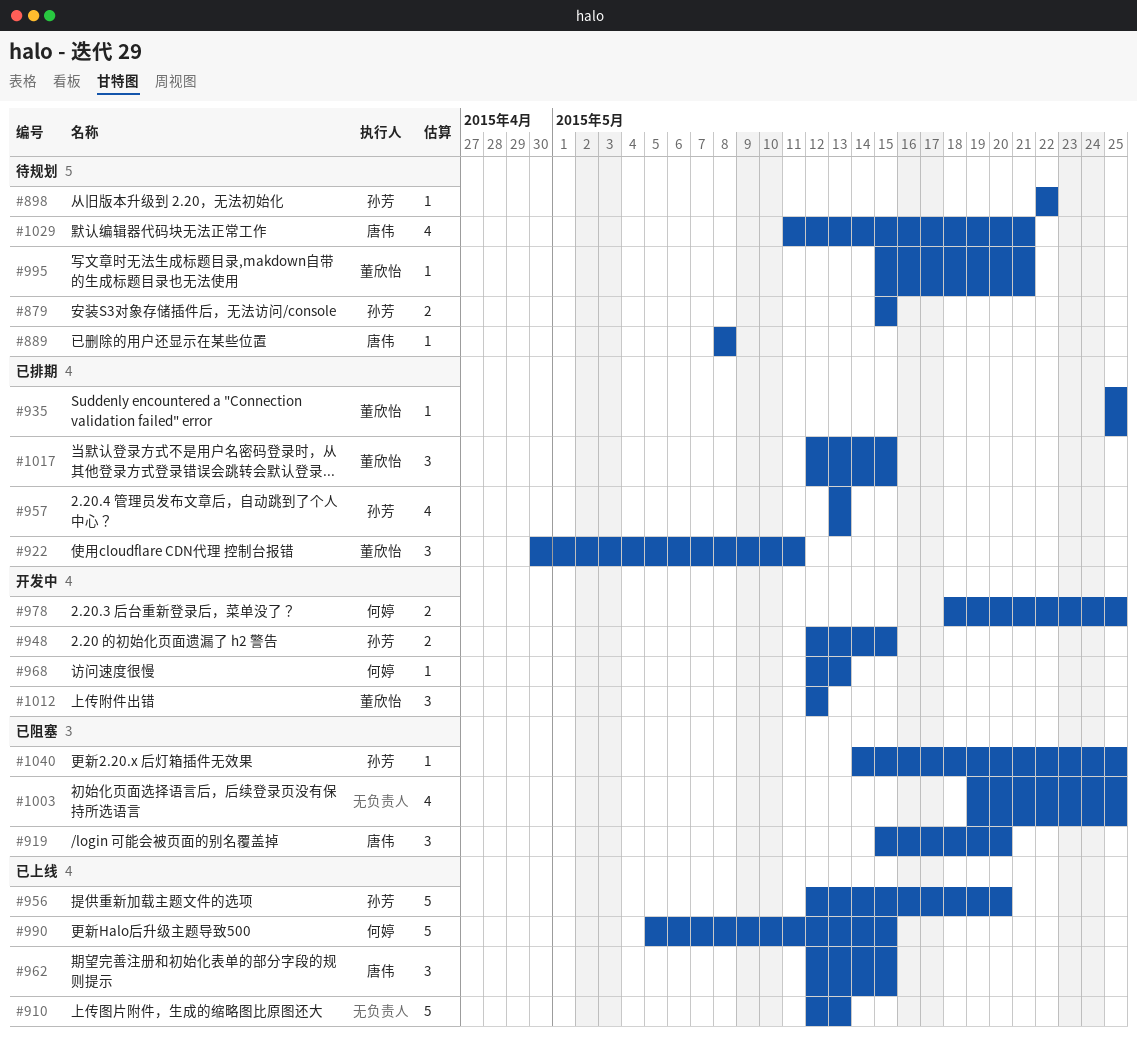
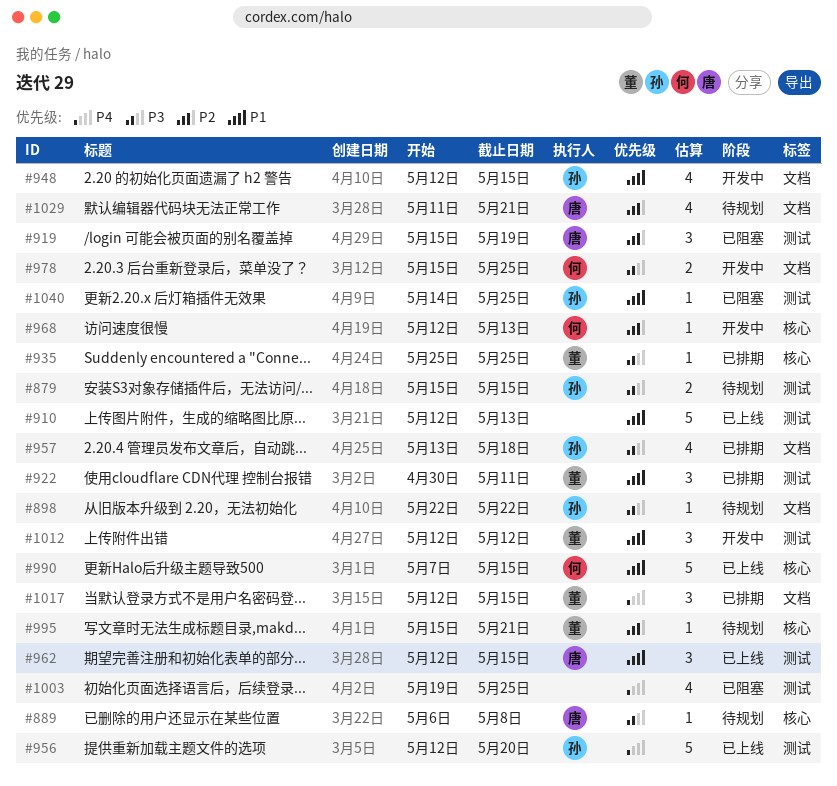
#889, start: May 8 -> May 6
#919, due: May 20 -> May 19
#948, estimate: 2 -> 4
#957, due: May 13 -> May 18
#978, start: May 18 -> May 15
#990, start: May 5 -> May 7

